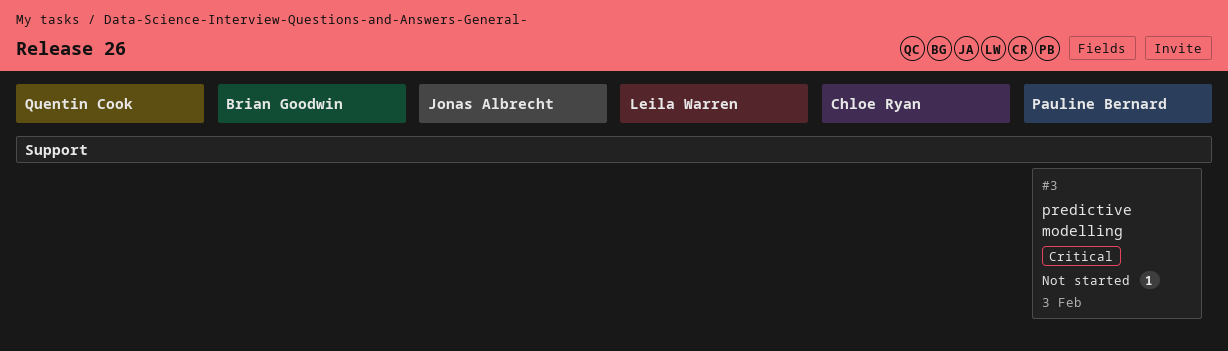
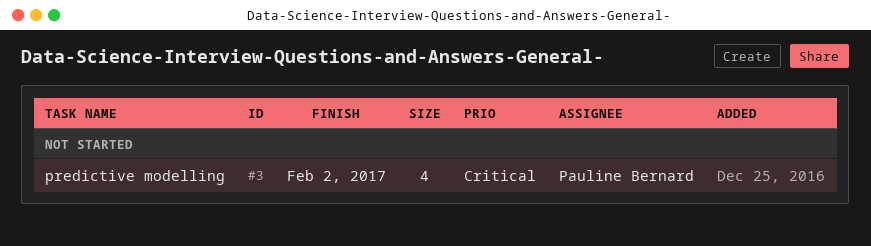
#3, estimate: 1 -> 4
#3, due: Feb 3 -> Feb 2

